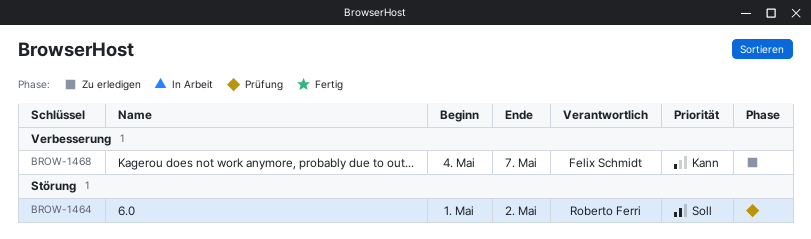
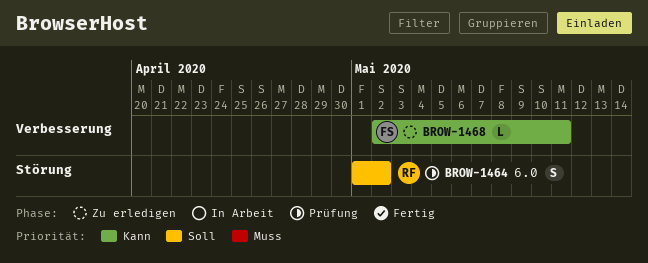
BROW-1468, start: May 4 -> May 2
BROW-1468, due: May 7 -> May 11

